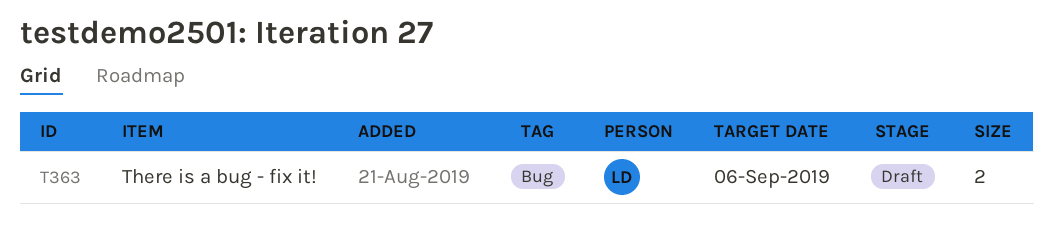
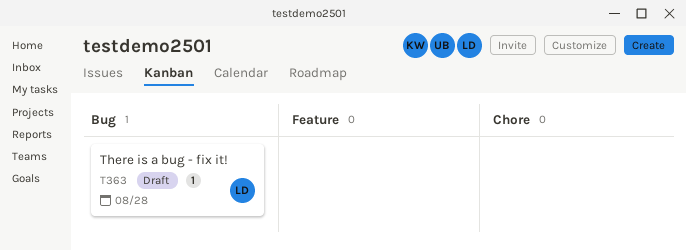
T363, estimate: 2 -> 1
T363, due: Sep 6 -> Aug 28

